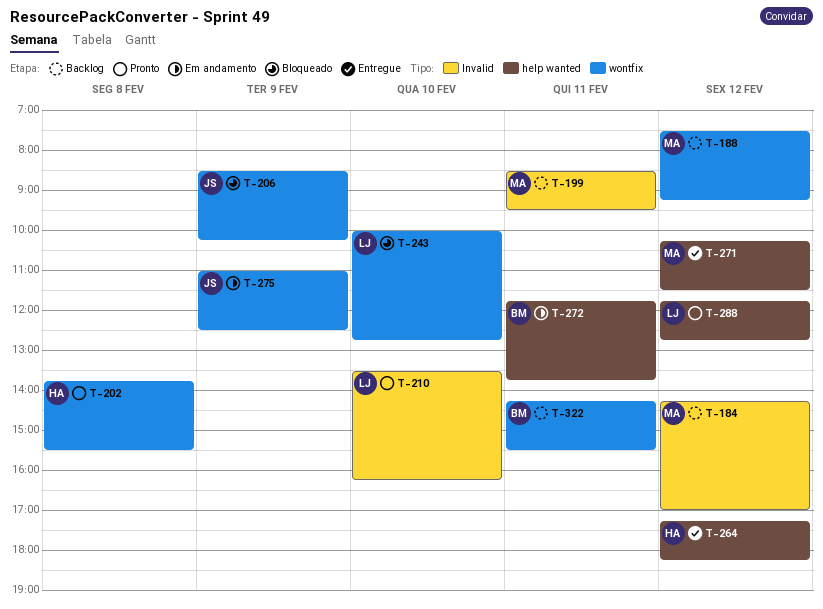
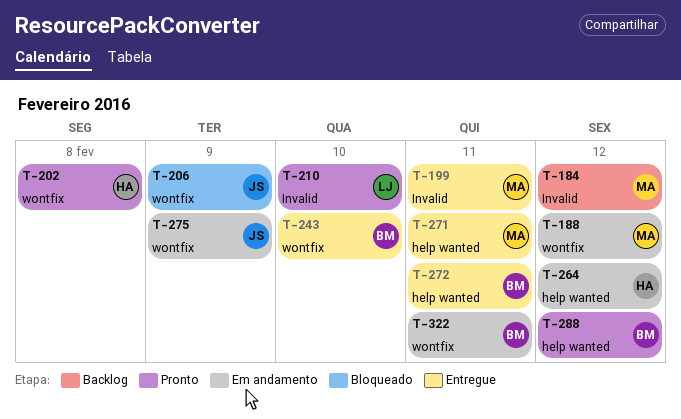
T-188, status: Backlog -> Em andamento
T-199, status: Backlog -> Entregue
T-243, status: Bloqueado -> Entregue
T-243, owner: LJ -> BM
T-264, status: Entregue -> Em andamento
T-271, day: Feb 12 -> Feb 11
T-272, status: Em andamento -> Entregue
T-288, owner: LJ -> BM
T-322, status: Backlog -> Em andamento

